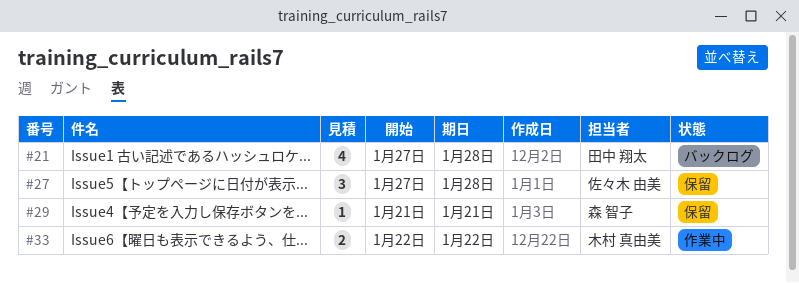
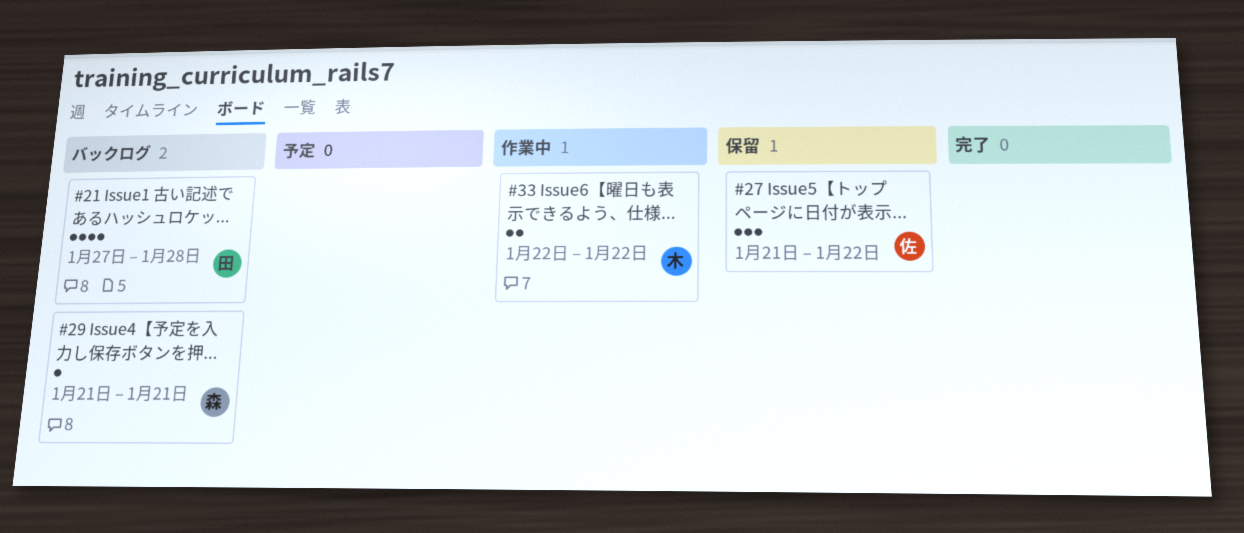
#27, start: Jan 27 -> Jan 21
#27, due: Jan 28 -> Jan 22
#29, status: 保留 -> バックログ

